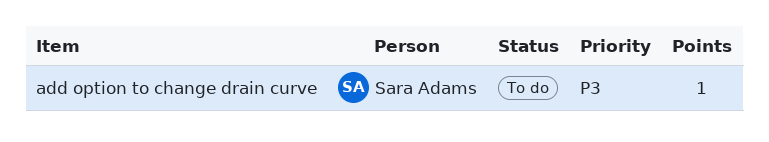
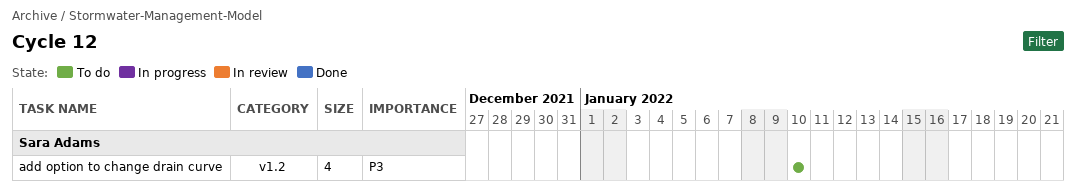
add option to change drain curve, estimate: 1 -> 4

